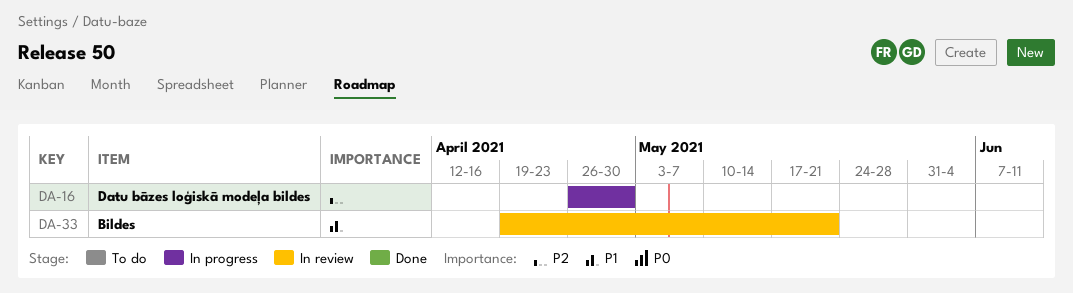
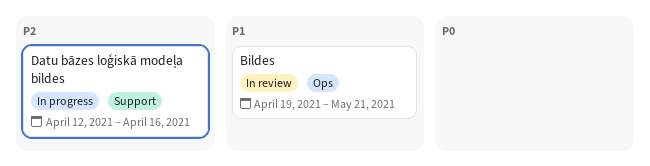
Datu bāzes loģiskā modeļa bildes, start: Apr 26 -> Apr 12
Datu bāzes loģiskā modeļa bildes, due: Apr 30 -> Apr 16

